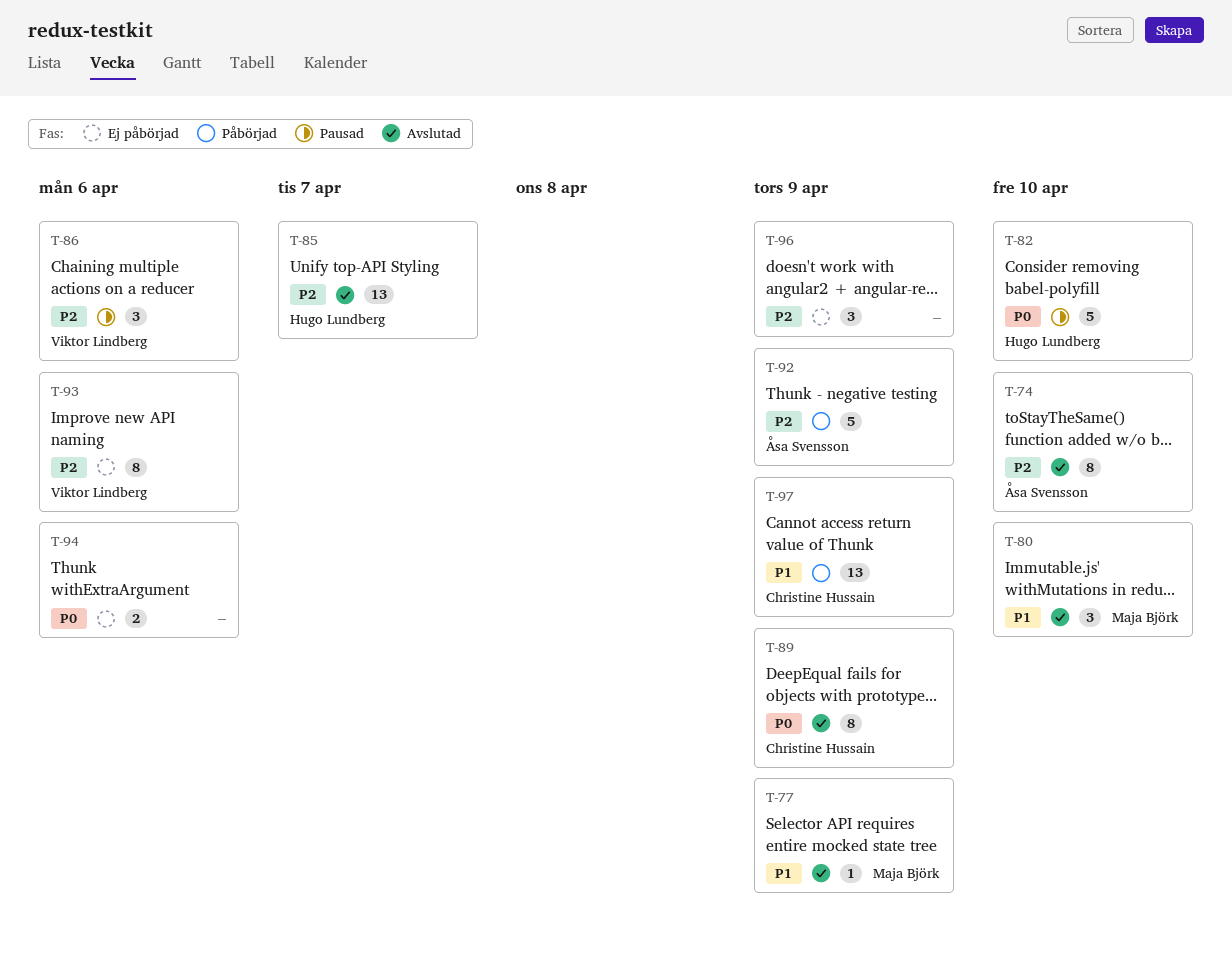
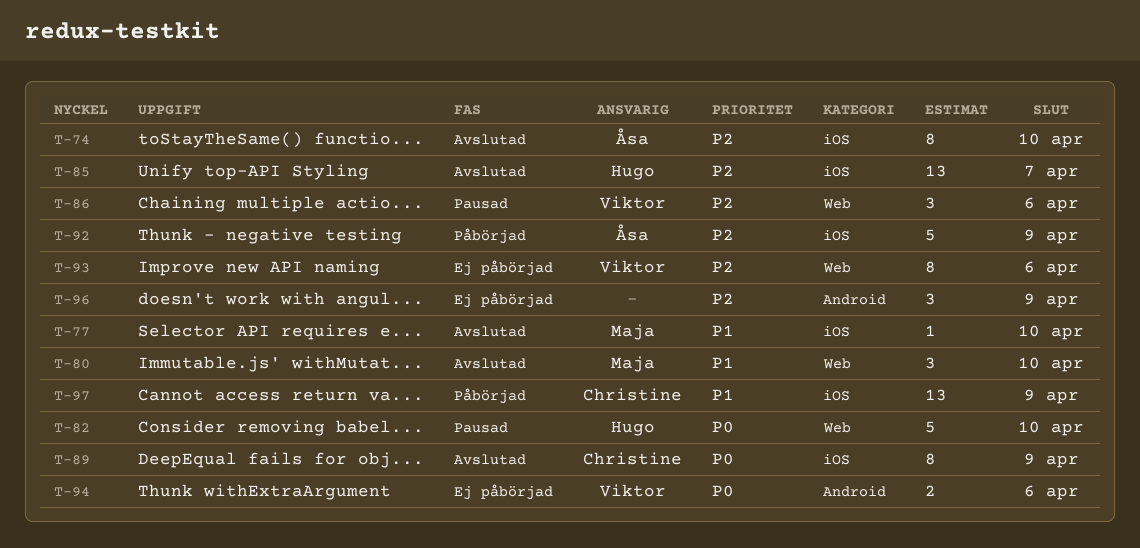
T-77, due: Apr 9 -> Apr 10
T-94, owner: none -> Viktor Lindberg

